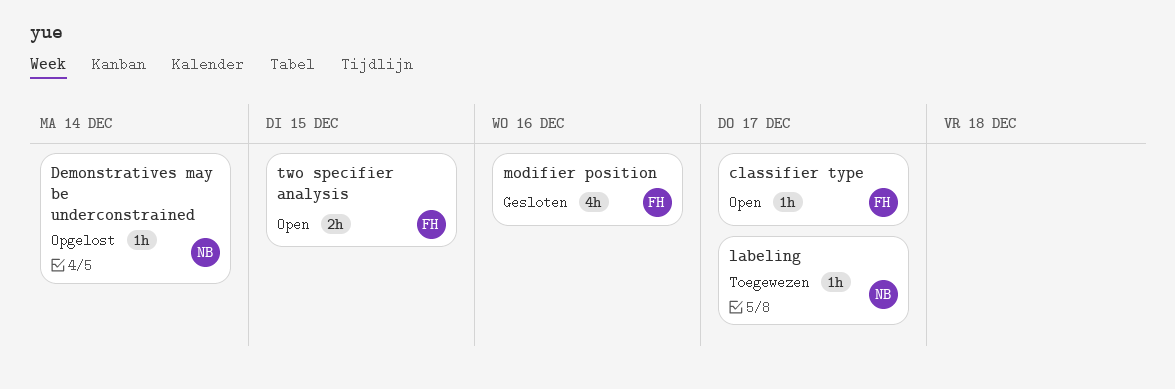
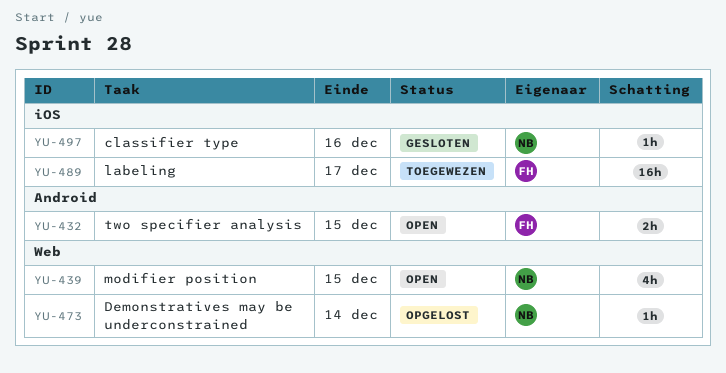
classifier type, status: Open -> Gesloten
classifier type, owner: FH -> NB
classifier type, due: Dec 17 -> Dec 16
labeling, owner: NB -> FH
labeling, estimate: 1h -> 16h
modifier position, status: Gesloten -> Open
modifier position, owner: FH -> NB
modifier position, due: Dec 16 -> Dec 15

